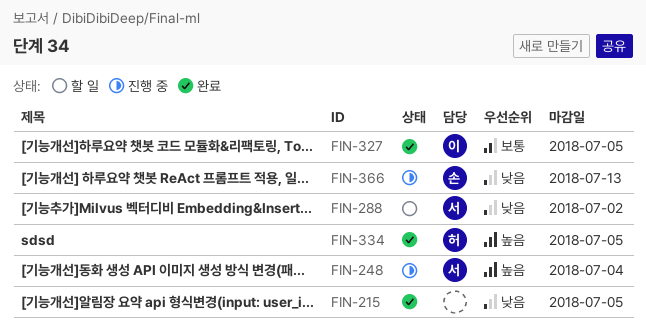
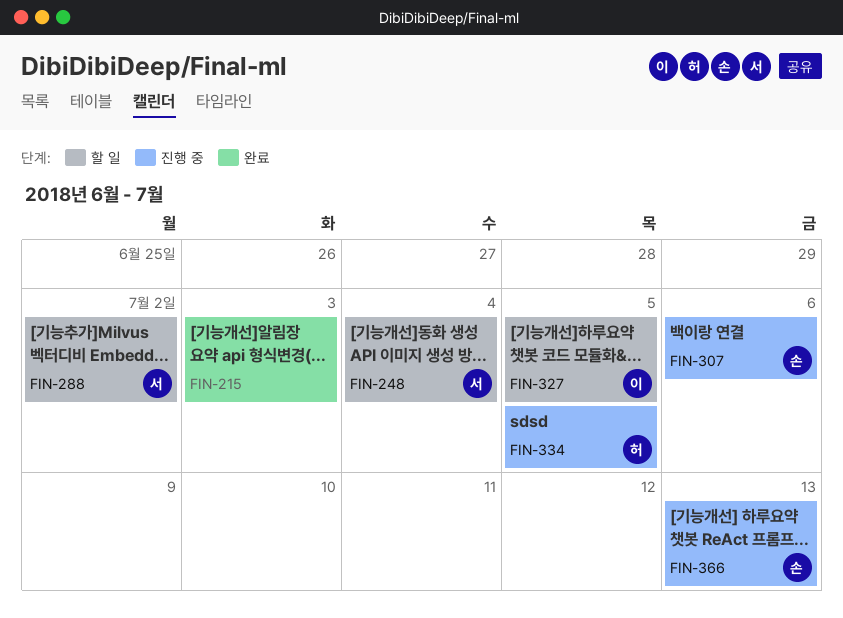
FIN-215, due: Jul 5 -> Jul 3
FIN-248, status: 진행 중 -> 할 일
FIN-307: none -> present
FIN-327, status: 완료 -> 할 일
FIN-334, status: 완료 -> 진행 중

